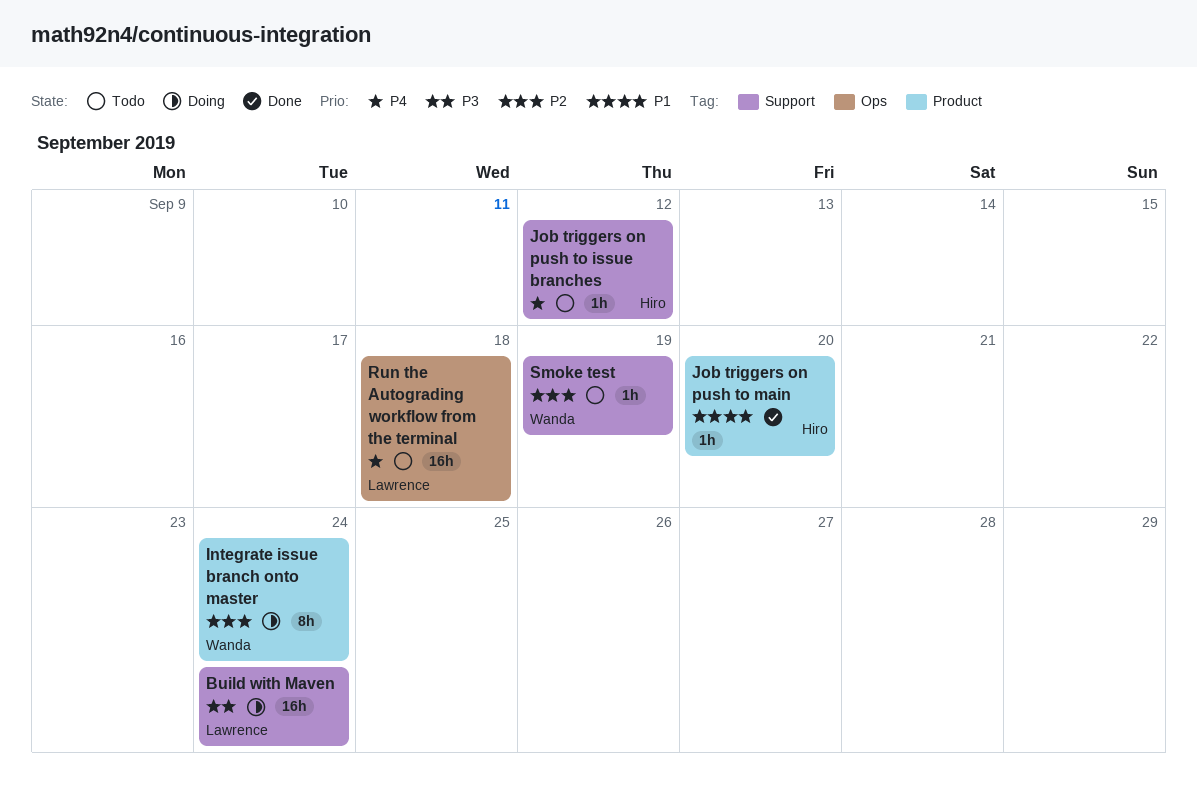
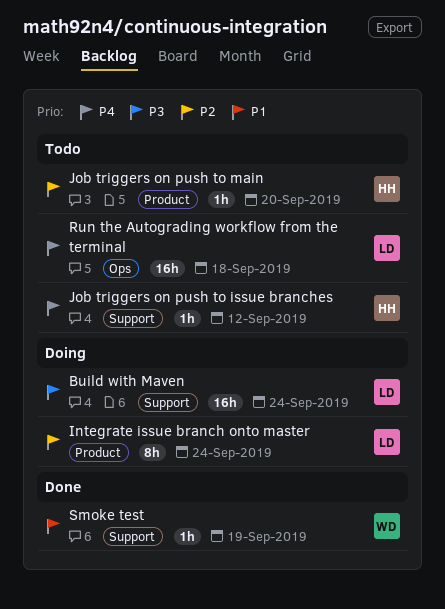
Integrate issue branch onto master, owner: Wanda -> Lawrence
Job triggers on push to main, status: Done -> Todo
Job triggers on push to main, priority: P1 -> P2
Smoke test, status: Todo -> Done
Smoke test, priority: P2 -> P1

